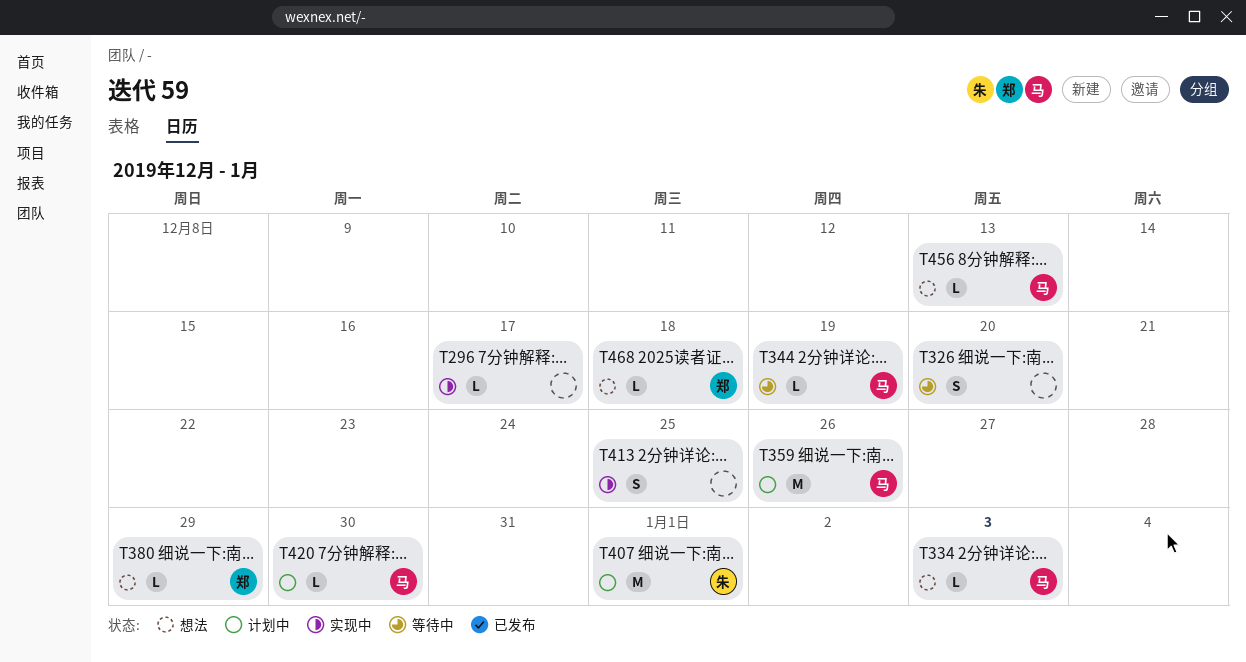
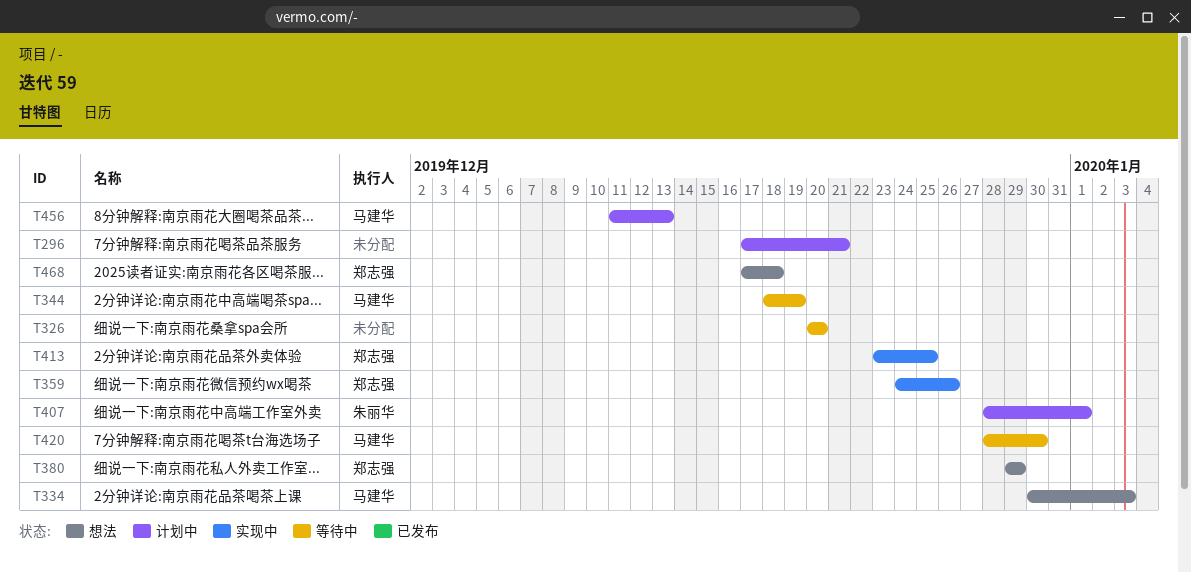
T296, status: 实现中 -> 计划中
T296, due: Dec 17 -> Dec 21
T359, status: 计划中 -> 实现中
T359, owner: 马建华 -> 郑志强
T413, owner: none -> 郑志强
T420, status: 计划中 -> 等待中
T456, status: 想法 -> 计划中

